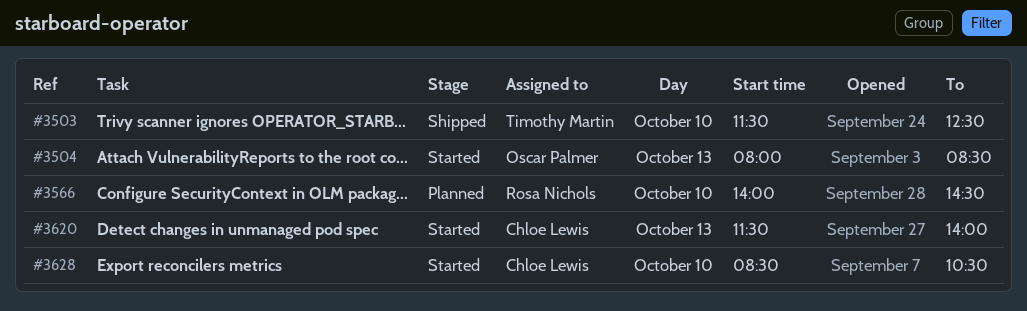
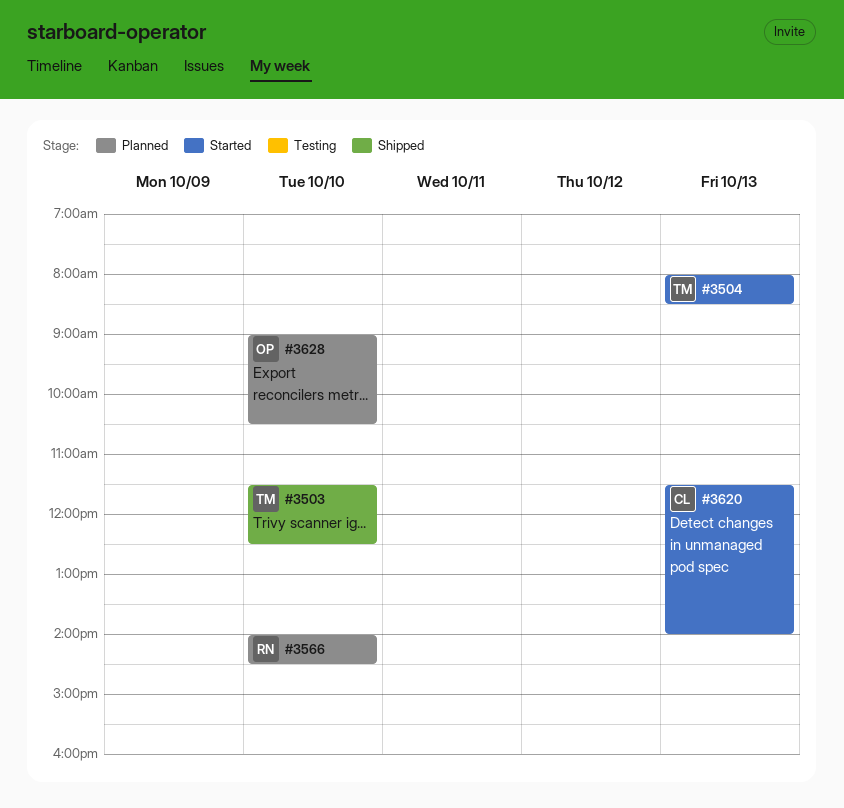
#3504, owner: Oscar Palmer -> Timothy Martin
#3628, status: Started -> Planned
#3628, owner: Chloe Lewis -> Oscar Palmer
#3628, begins: 08:30 -> 09:00

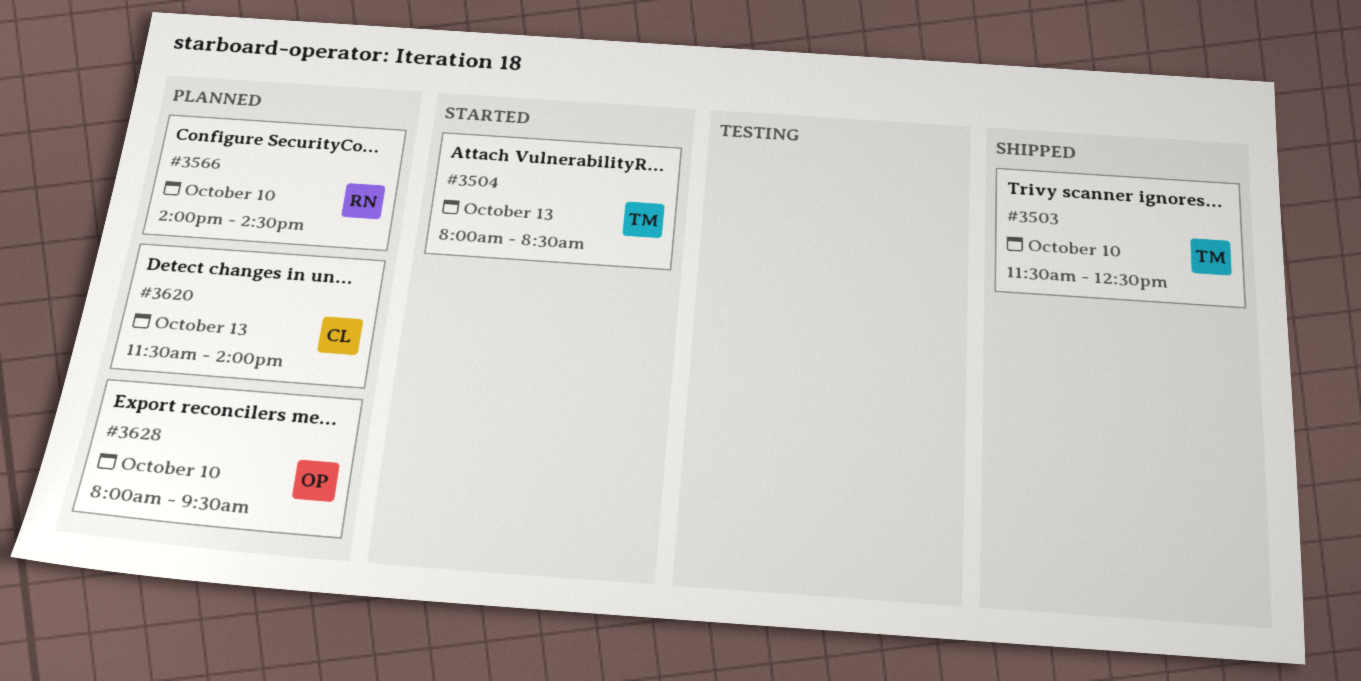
#3620, status: Started -> Planned
#3628, begins: 09:00 -> 08:00
#3628, ends: 10:30 -> 09:30

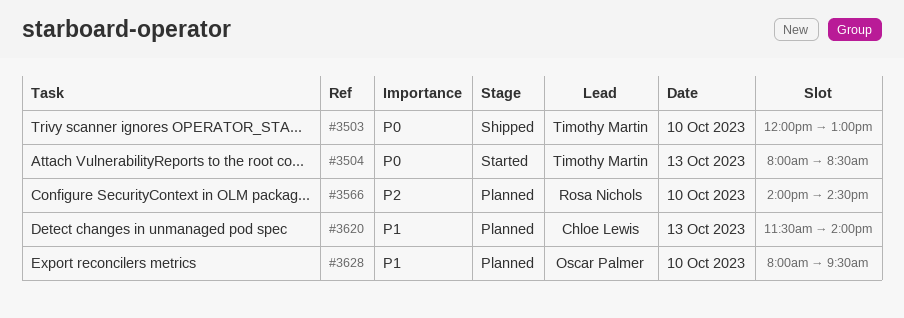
#3503, begins: 11:30 -> 12:00
#3503, ends: 12:30 -> 13:00

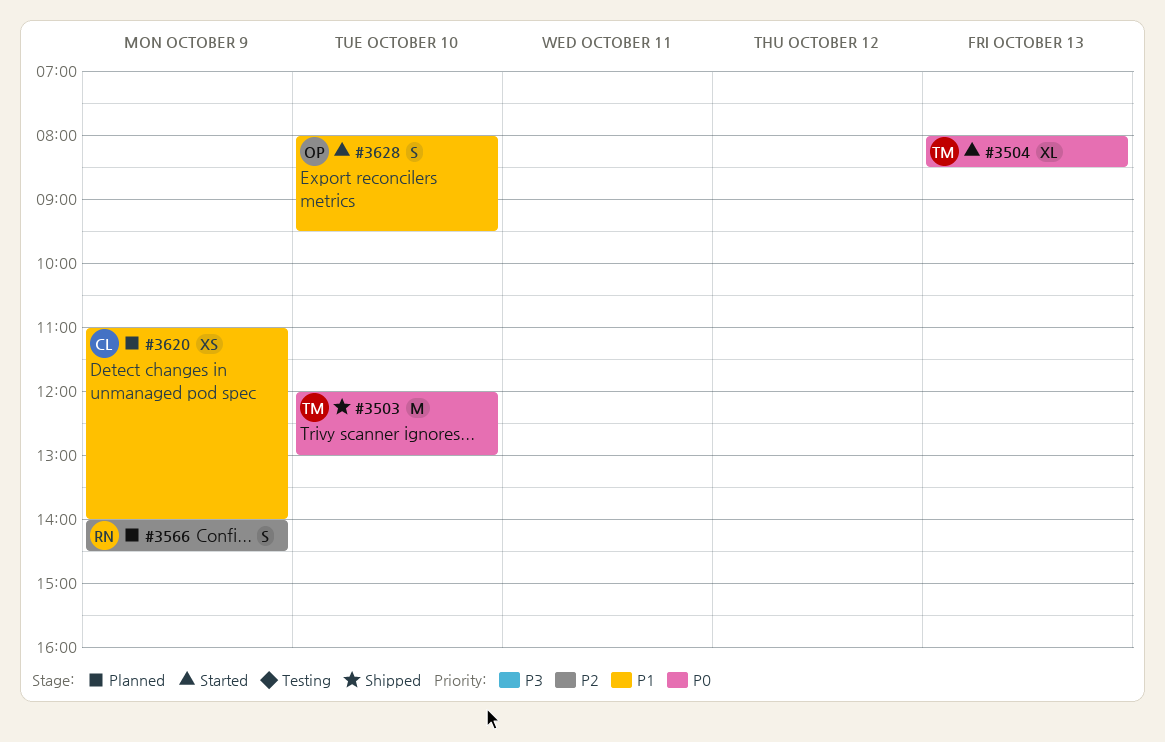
#3566, day: Oct 10 -> Oct 9
#3620, day: Oct 13 -> Oct 9
#3620, begins: 11:30 -> 11:00
#3628, status: Planned -> Started

